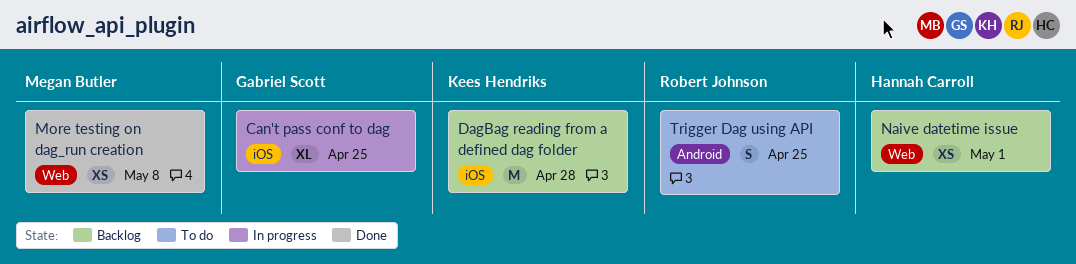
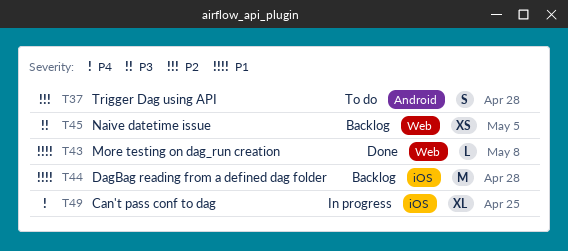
More testing on dag_run creation, estimate: XS -> L
Naive datetime issue, due: May 1 -> May 5
Trigger Dag using API, due: Apr 25 -> Apr 28

